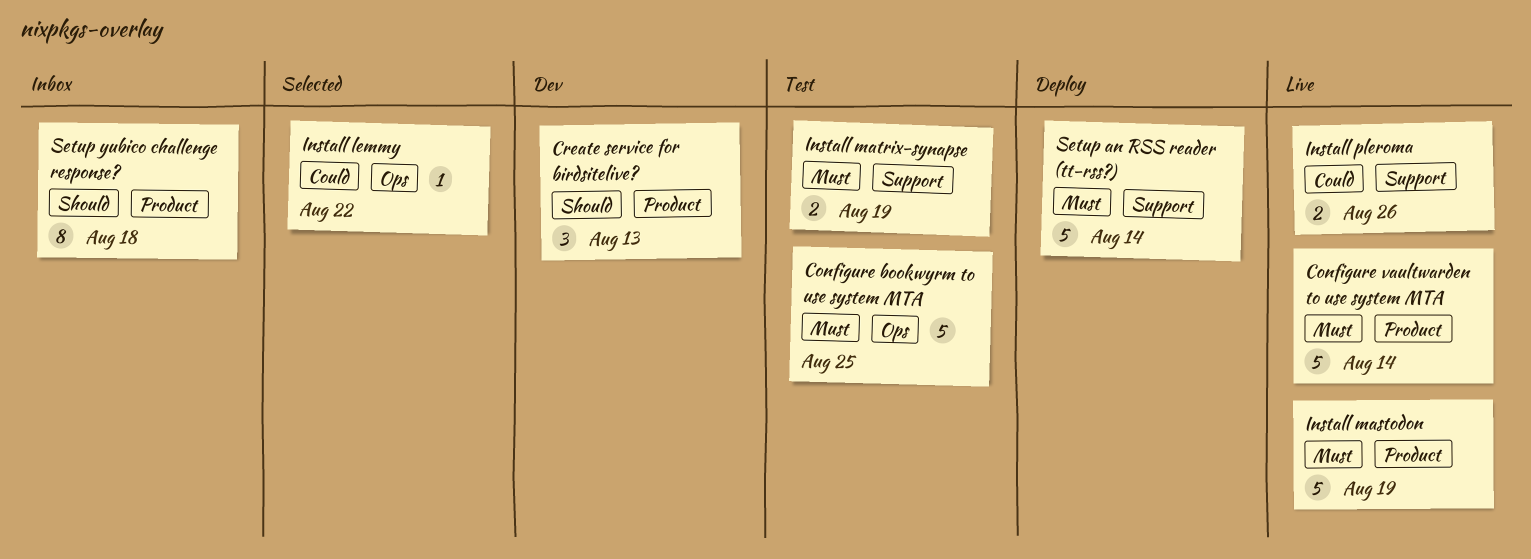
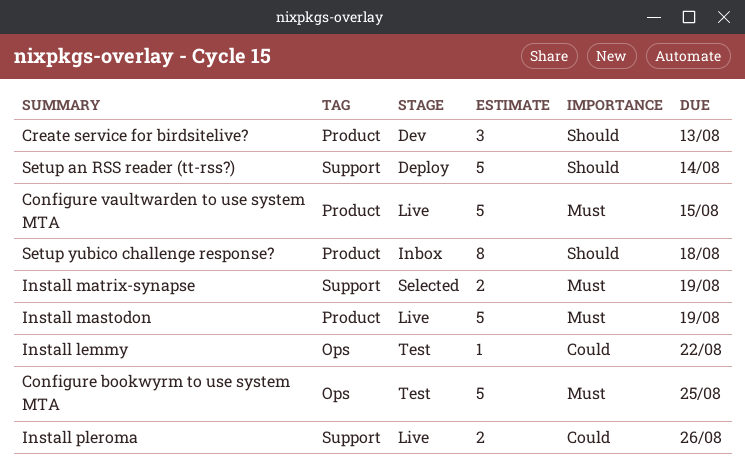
Configure vaultwarden to use system MTA, due: Aug 14 -> Aug 15
Install lemmy, status: Selected -> Test
Install matrix-synapse, status: Test -> Selected
Setup an RSS reader (tt-rss?), priority: Must -> Should

